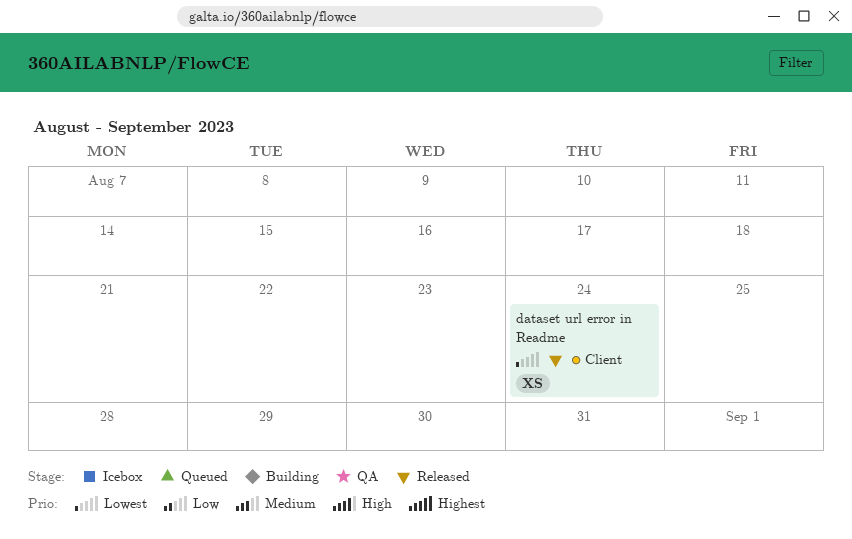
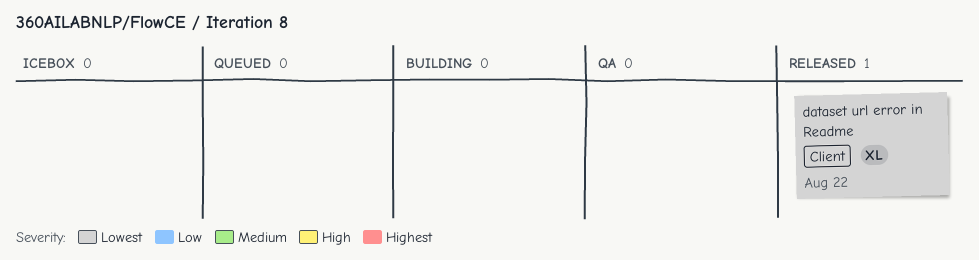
dataset url error in Readme, estimate: XS -> XL
dataset url error in Readme, due: Aug 24 -> Aug 22

